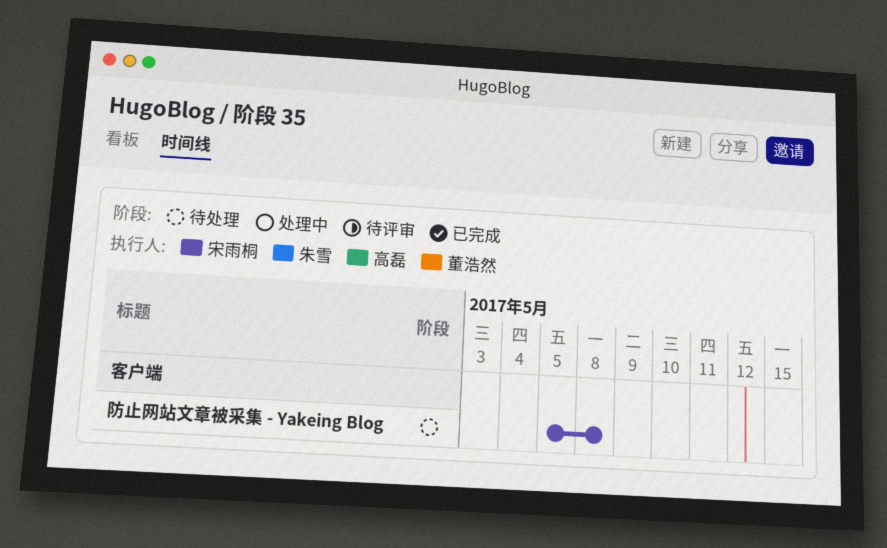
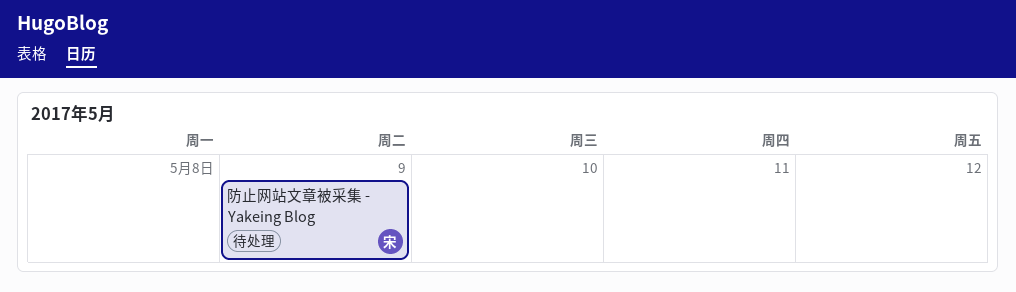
防止网站文章被采集 - Yakeing Blog, due: May 8 -> May 9

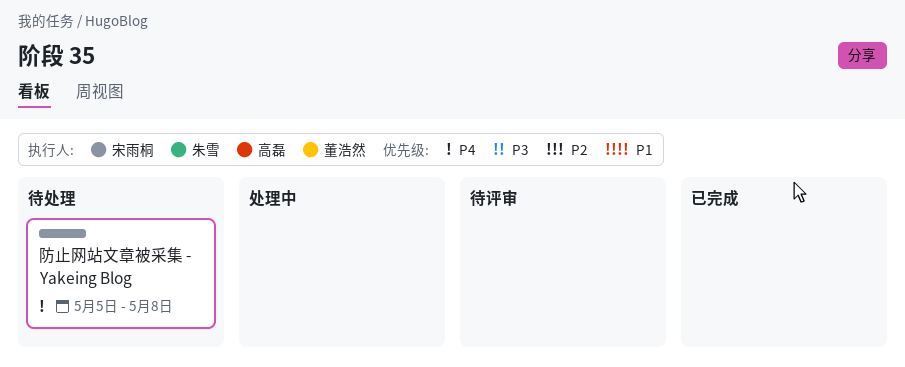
防止网站文章被采集 - Yakeing Blog, due: May 9 -> May 8

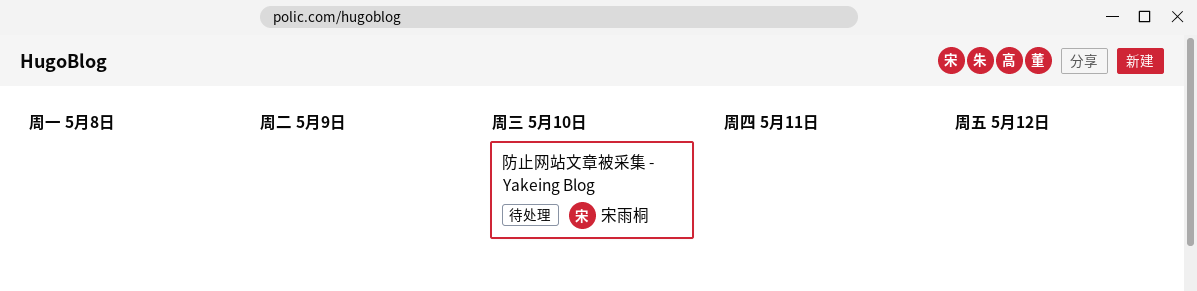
防止网站文章被采集 - Yakeing Blog, due: May 8 -> May 10

